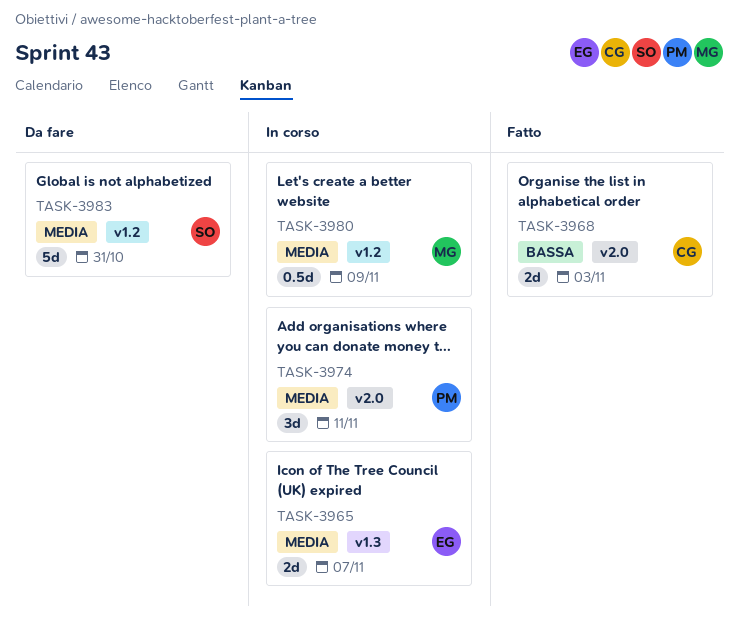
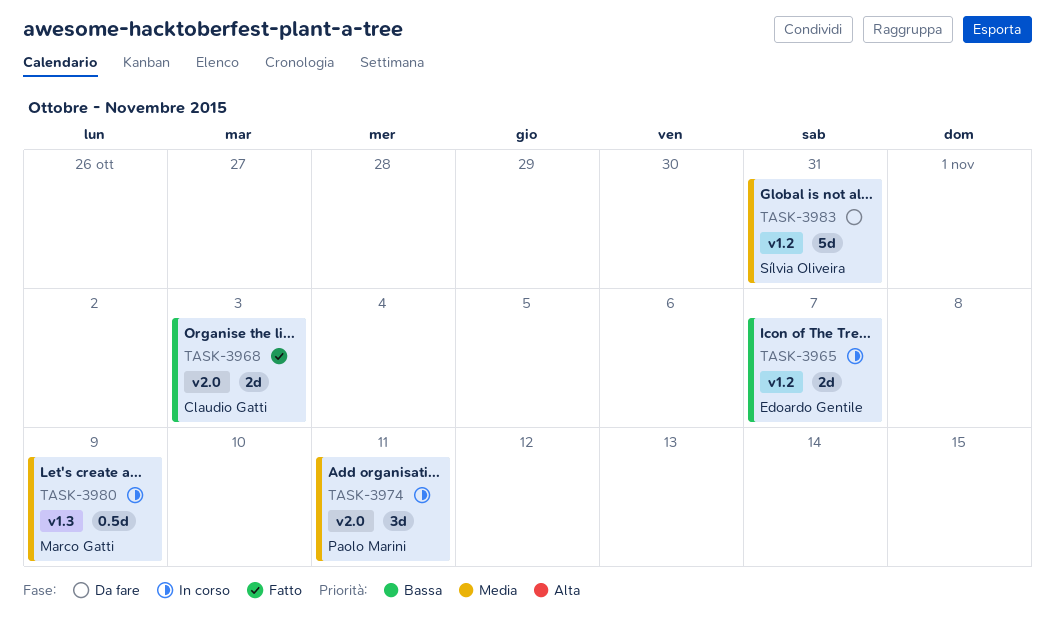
TASK-3965, priority: Media -> Bassa
TASK-3965, label: v1.3 -> v1.2
TASK-3980, label: v1.2 -> v1.3

